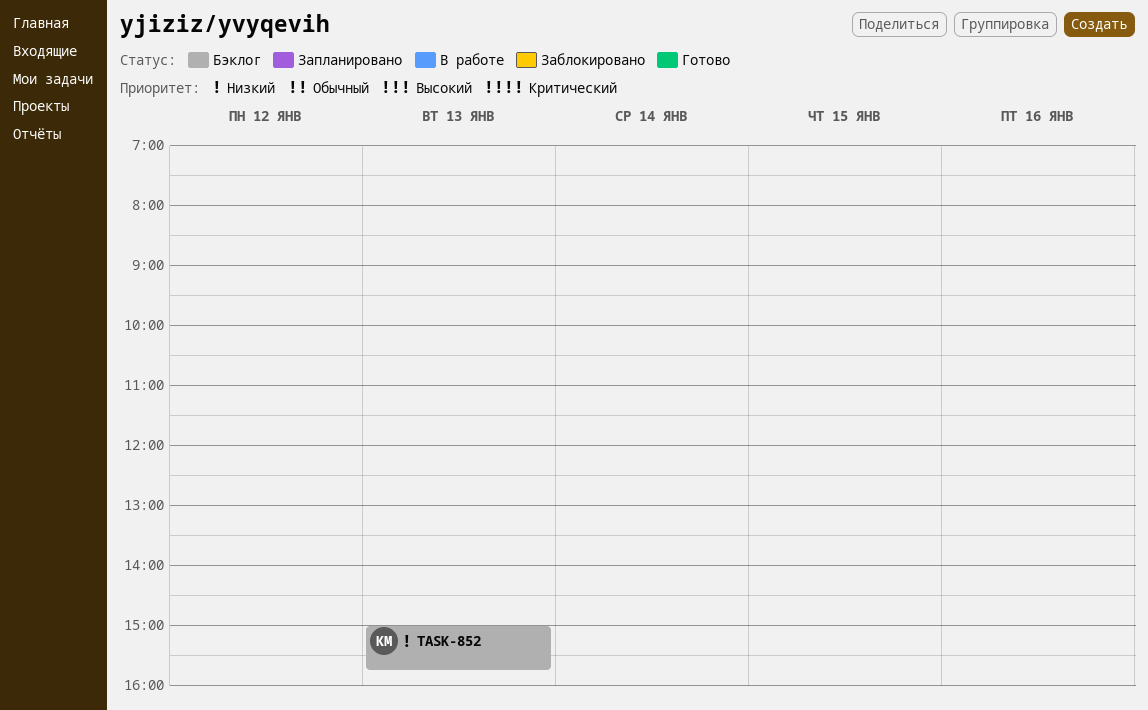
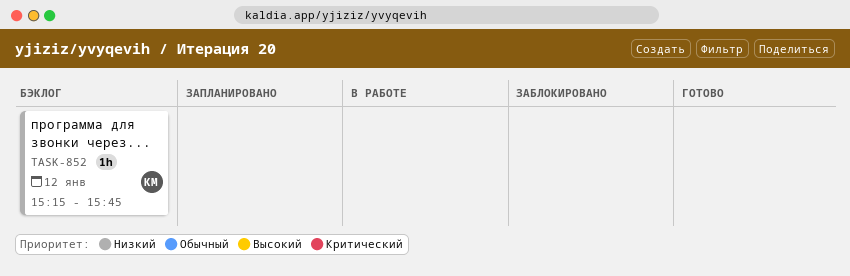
TASK-852, day: Jan 13 -> Jan 12
TASK-852, begins: 15:00 -> 15:15

